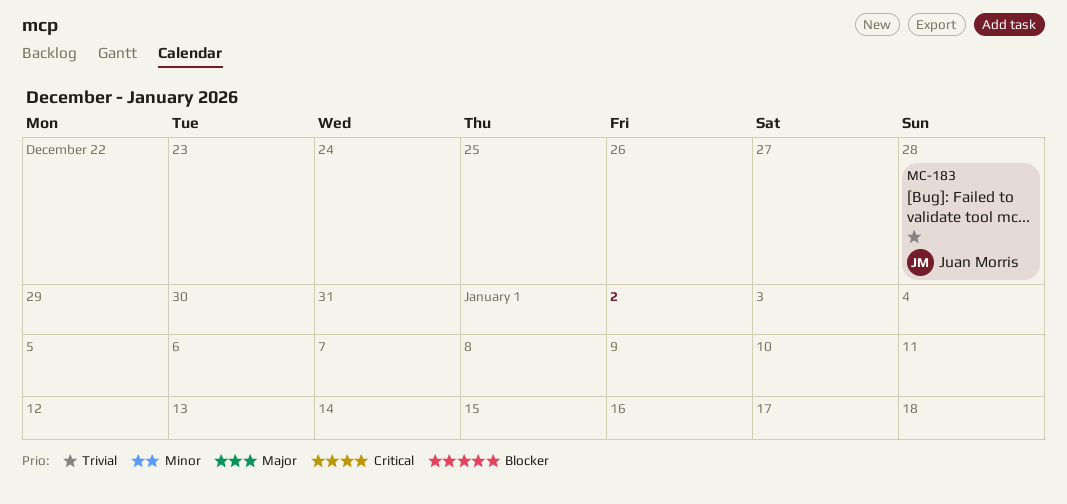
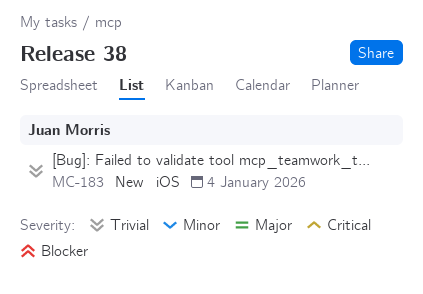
MC-183, due: Dec 28 -> Jan 4

